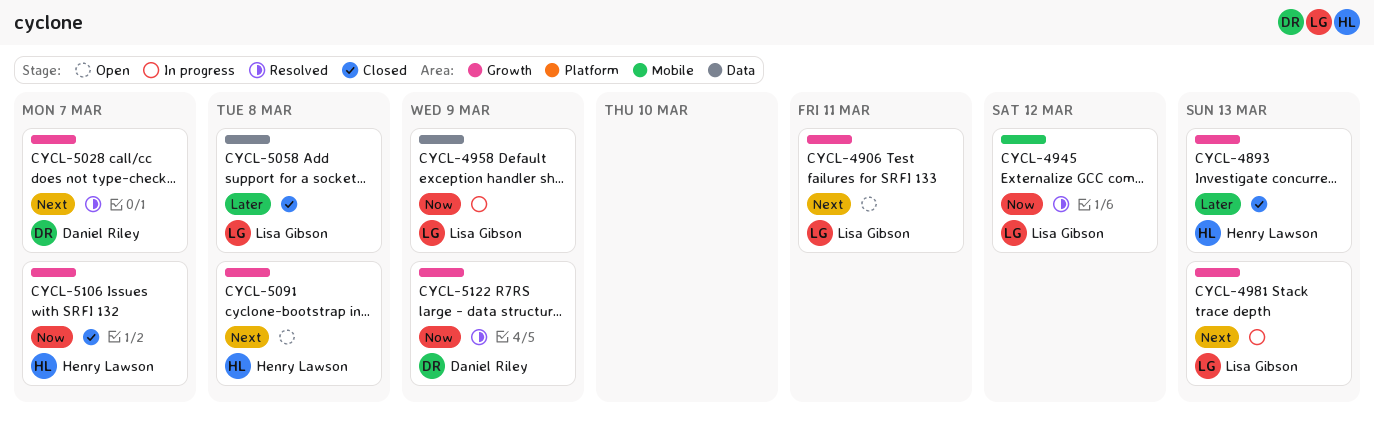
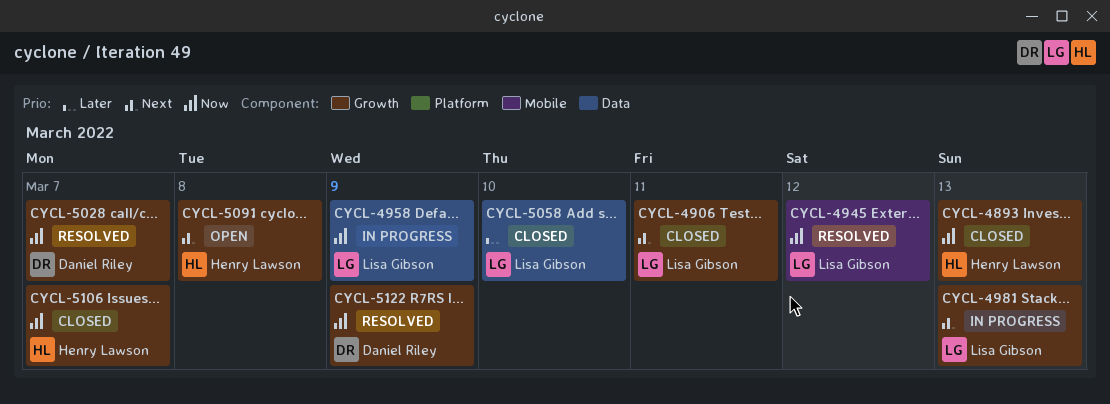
CYCL-4893, priority: Later -> Now
CYCL-4906, status: Open -> Closed
CYCL-5028, priority: Next -> Now
CYCL-5058, due: Mar 8 -> Mar 10

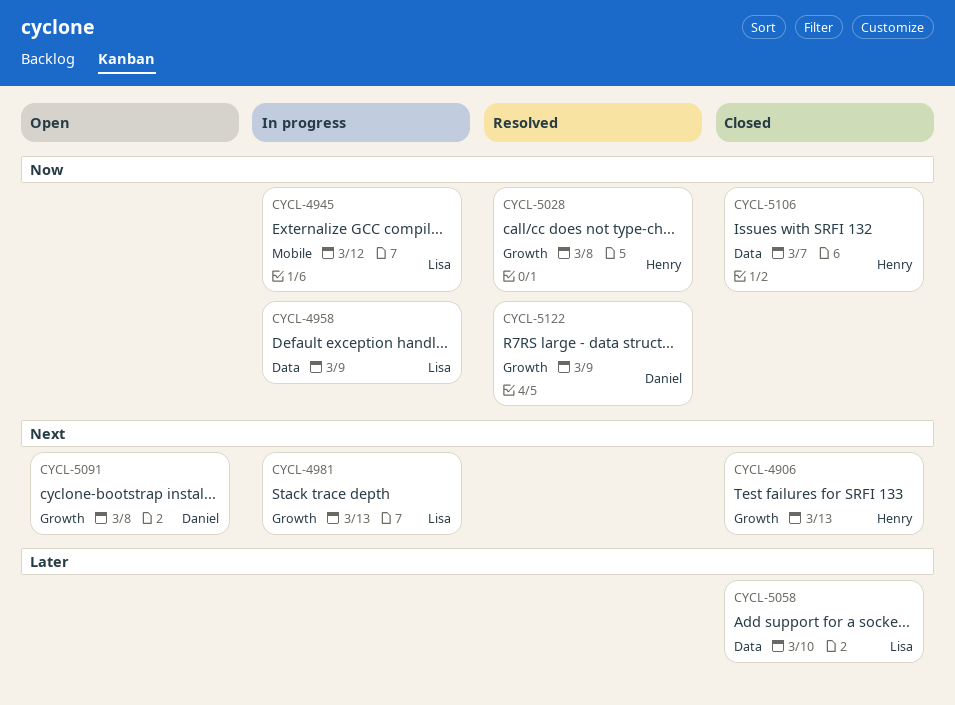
CYCL-4893: present -> none
CYCL-4906, owner: Lisa Gibson -> Henry Lawson
CYCL-4906, due: Mar 11 -> Mar 13
CYCL-4945, status: Resolved -> In progress
CYCL-5028, owner: Daniel Riley -> Henry Lawson
CYCL-5028, due: Mar 7 -> Mar 8
CYCL-5091, owner: Henry Lawson -> Daniel Riley
CYCL-5106, label: Growth -> Data

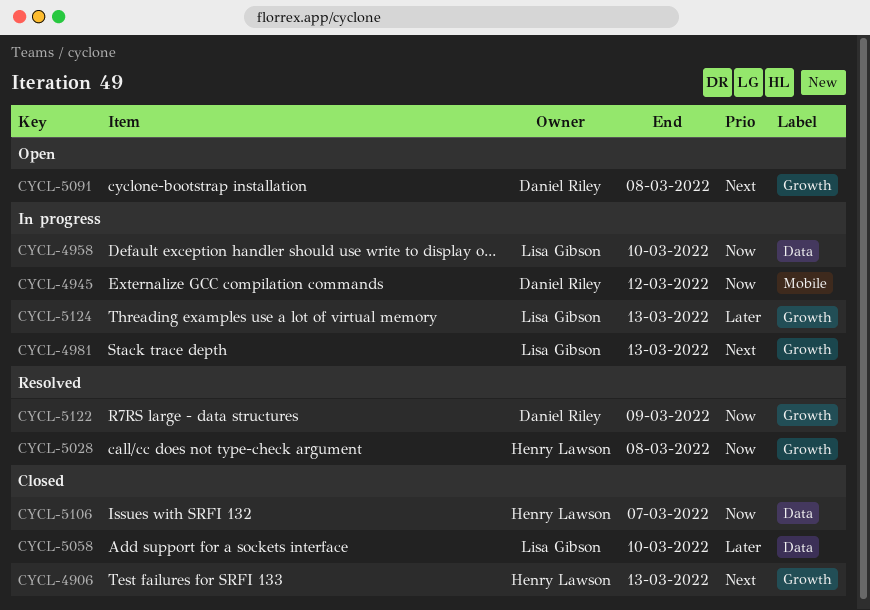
CYCL-4945, owner: Lisa Gibson -> Daniel Riley
CYCL-4958, due: Mar 9 -> Mar 10
CYCL-5124: none -> present

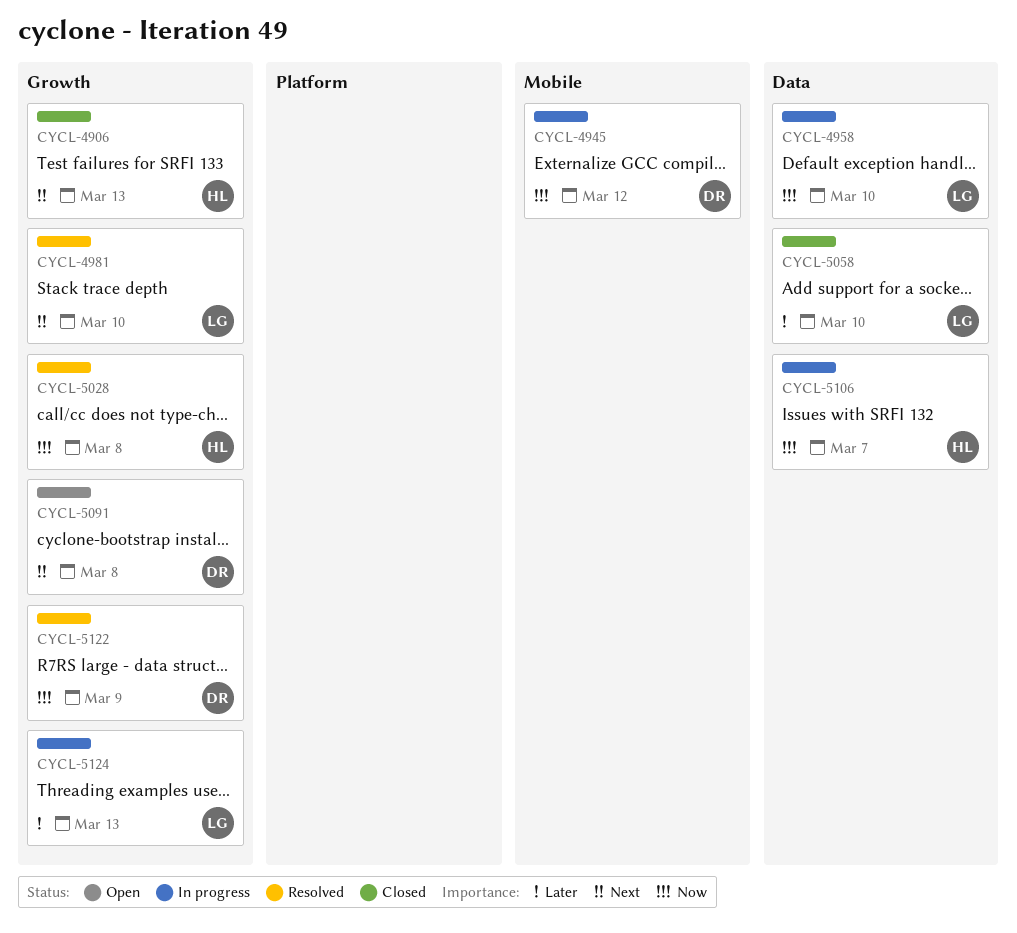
CYCL-4981, status: In progress -> Resolved
CYCL-4981, due: Mar 13 -> Mar 10
CYCL-5106, status: Closed -> In progress

